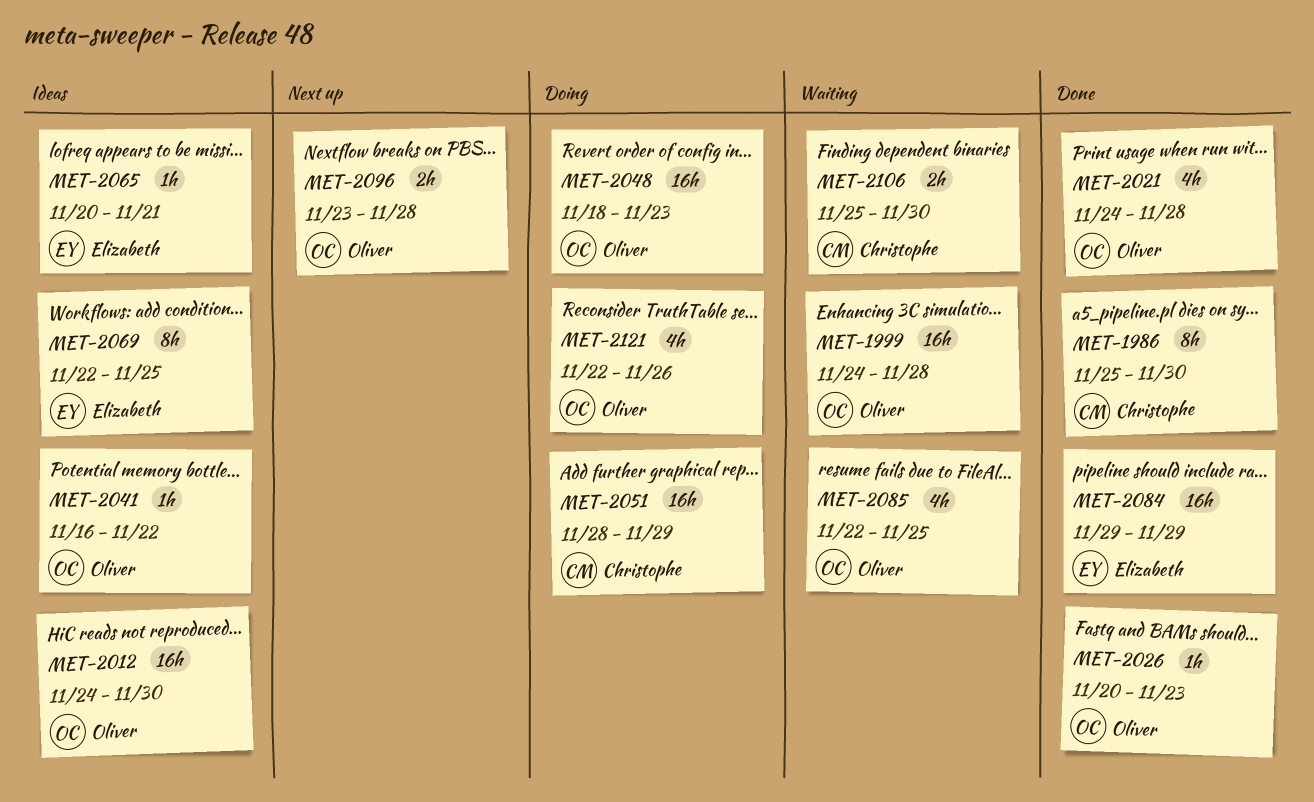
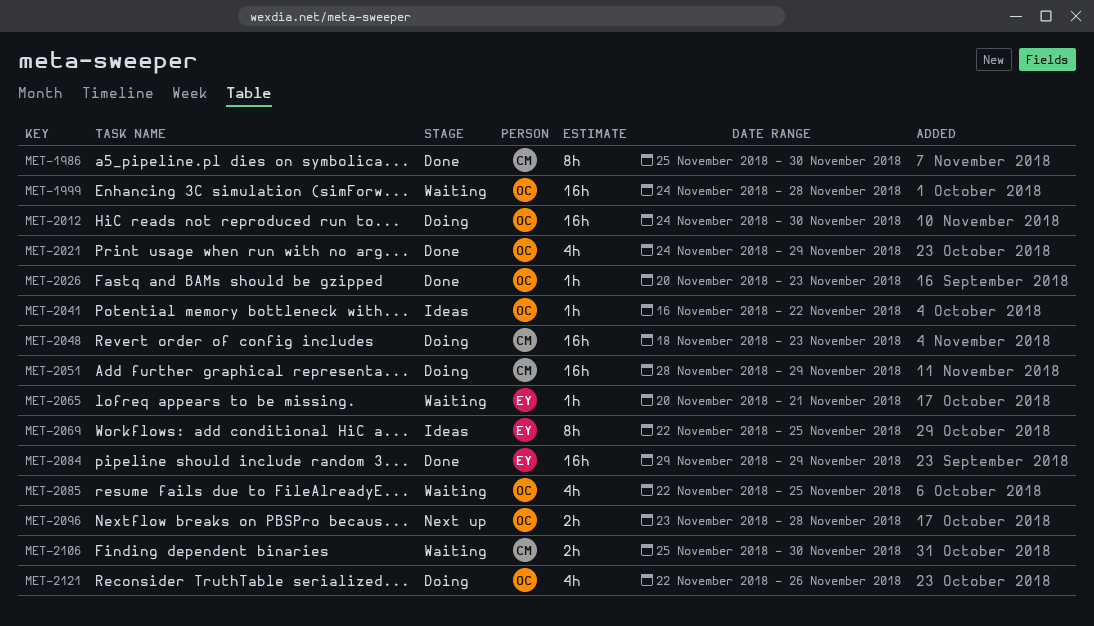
MET-2012, status: Ideas -> Doing
MET-2021, due: Nov 28 -> Nov 29
MET-2048, owner: Oliver -> Christophe
MET-2065, status: Ideas -> Waiting

